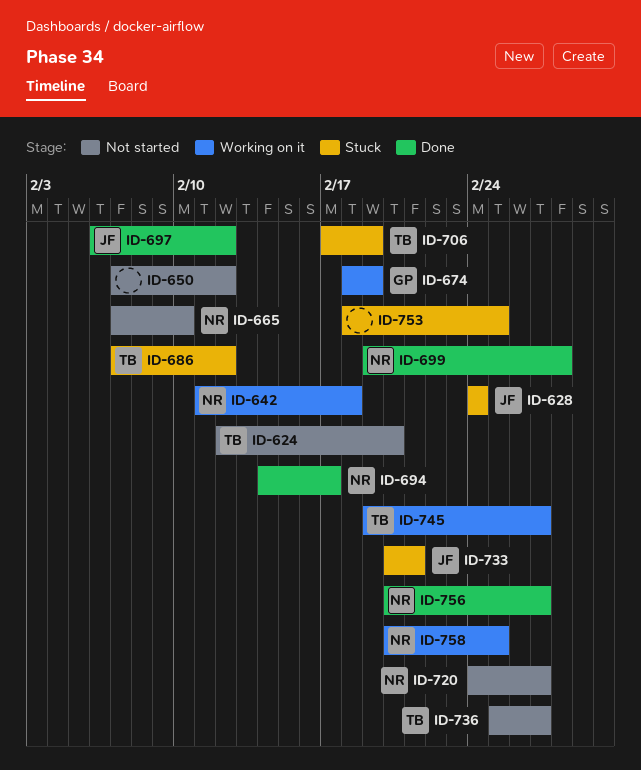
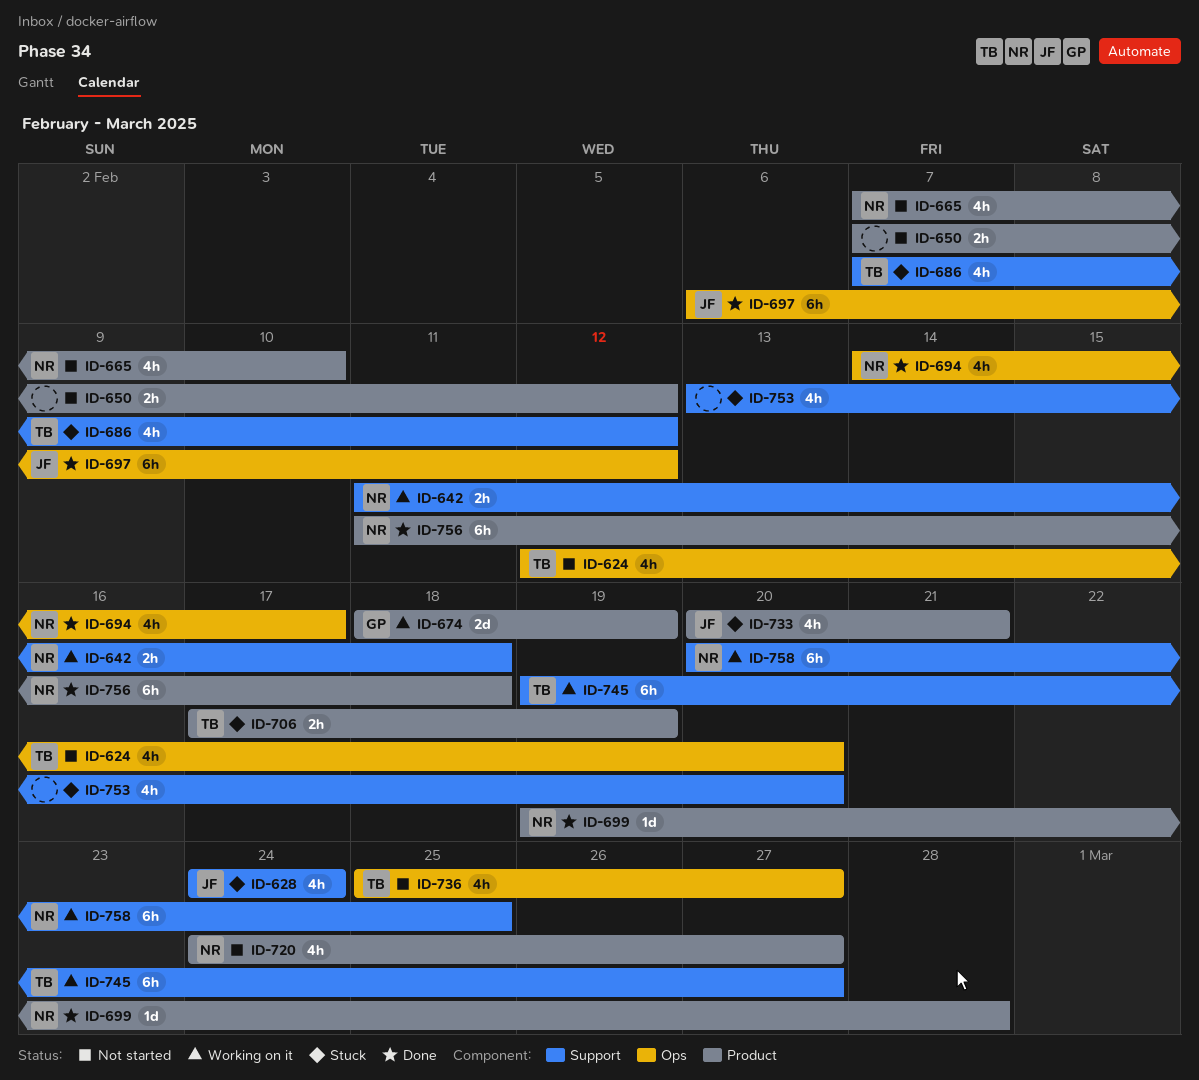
ID-753, start: Feb 18 -> Feb 13
ID-753, due: Feb 25 -> Feb 20
ID-756, start: Feb 20 -> Feb 11
ID-756, due: Feb 27 -> Feb 18

